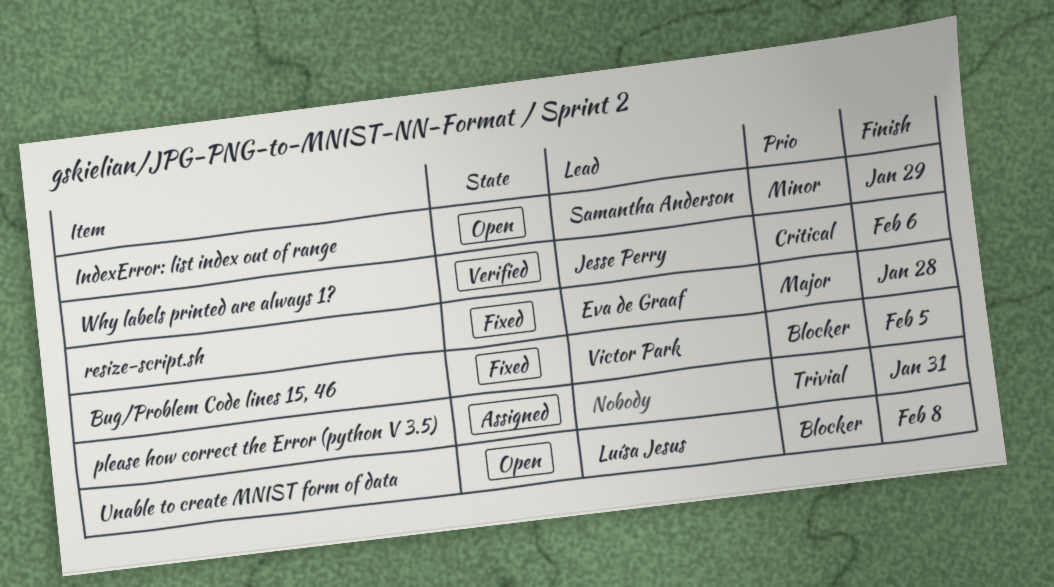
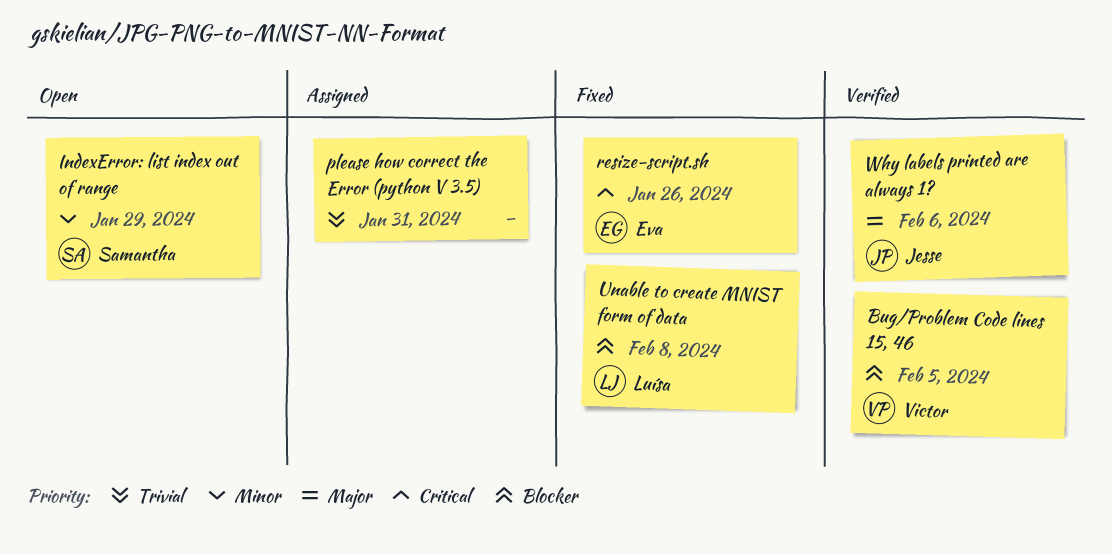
Bug/Problem Code lines 15, 46, status: Fixed -> Verified
resize-script.sh, priority: Major -> Critical
resize-script.sh, due: Jan 28 -> Jan 26
Unable to create MNIST form of data, status: Open -> Fixed
Why labels printed are always 1?, priority: Critical -> Major

